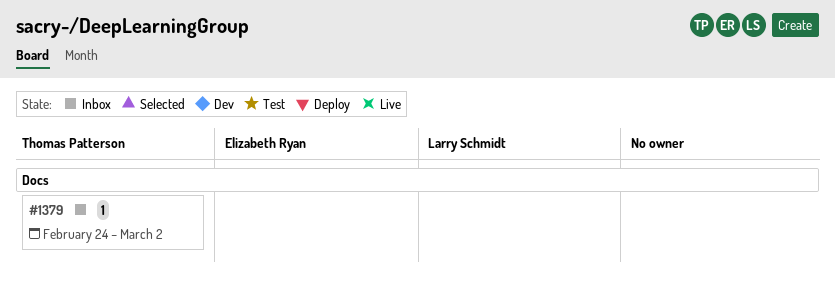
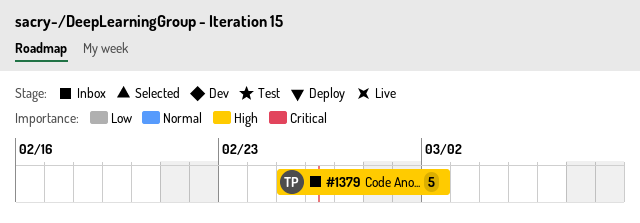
#1379, estimate: 1 -> 5
#1379, start: Feb 24 -> Feb 25

